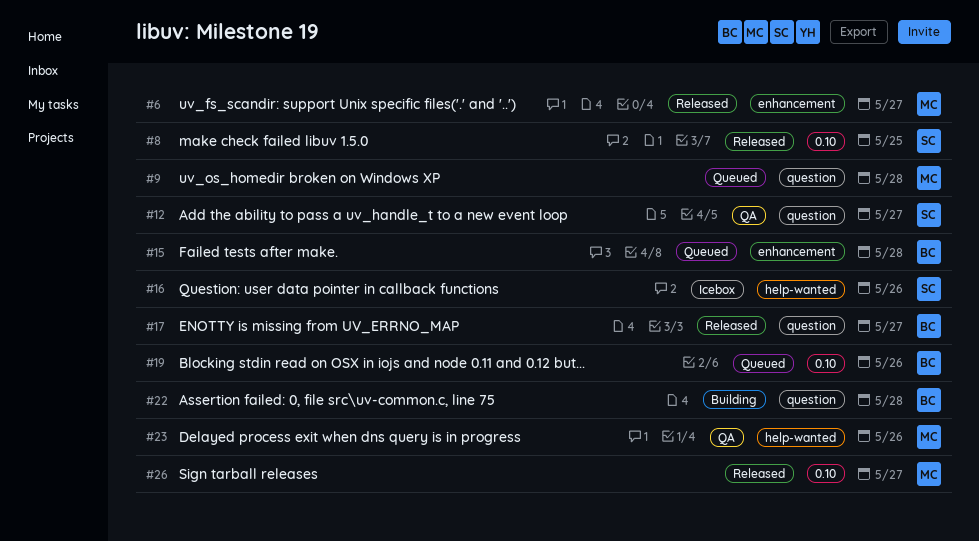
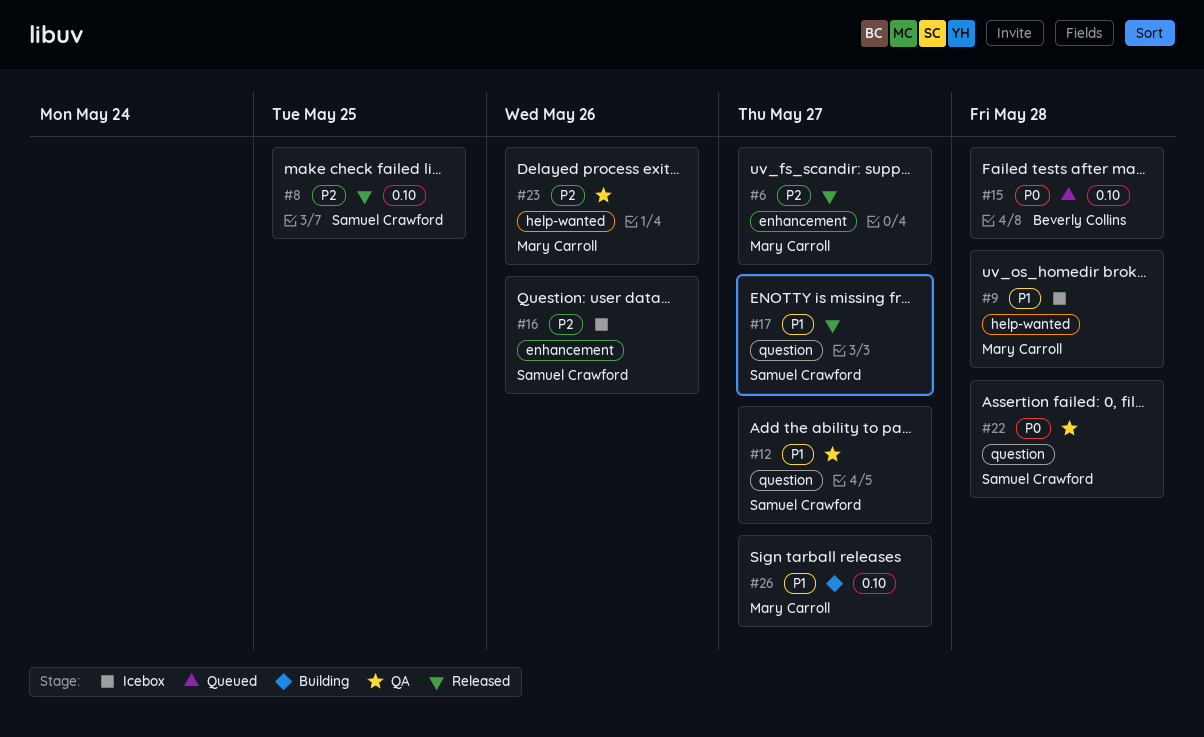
#9, status: Queued -> Icebox
#9, label: question -> help-wanted
#15, label: enhancement -> 0.10
#16, label: help-wanted -> enhancement
#17, owner: Beverly Collins -> Samuel Crawford
#19: present -> none
#22, status: Building -> QA
#22, owner: Beverly Collins -> Samuel Crawford
#26, status: Released -> Building

